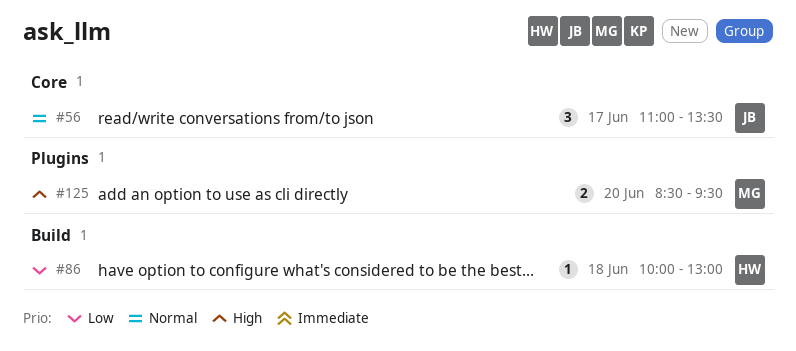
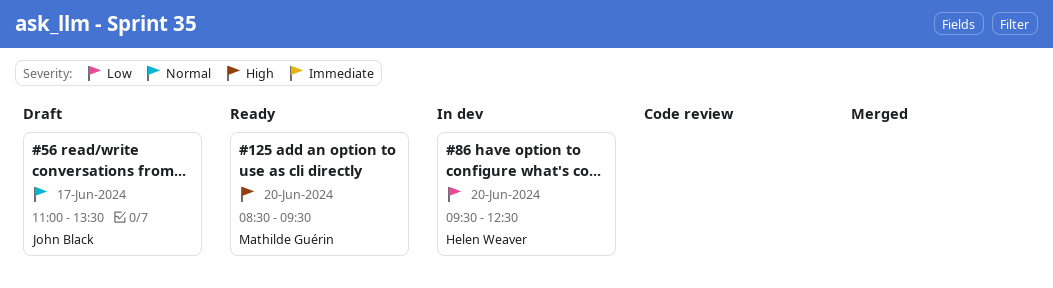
#86, day: Jun 18 -> Jun 20
#86, begins: 10:00 -> 09:30
#86, ends: 13:00 -> 12:30

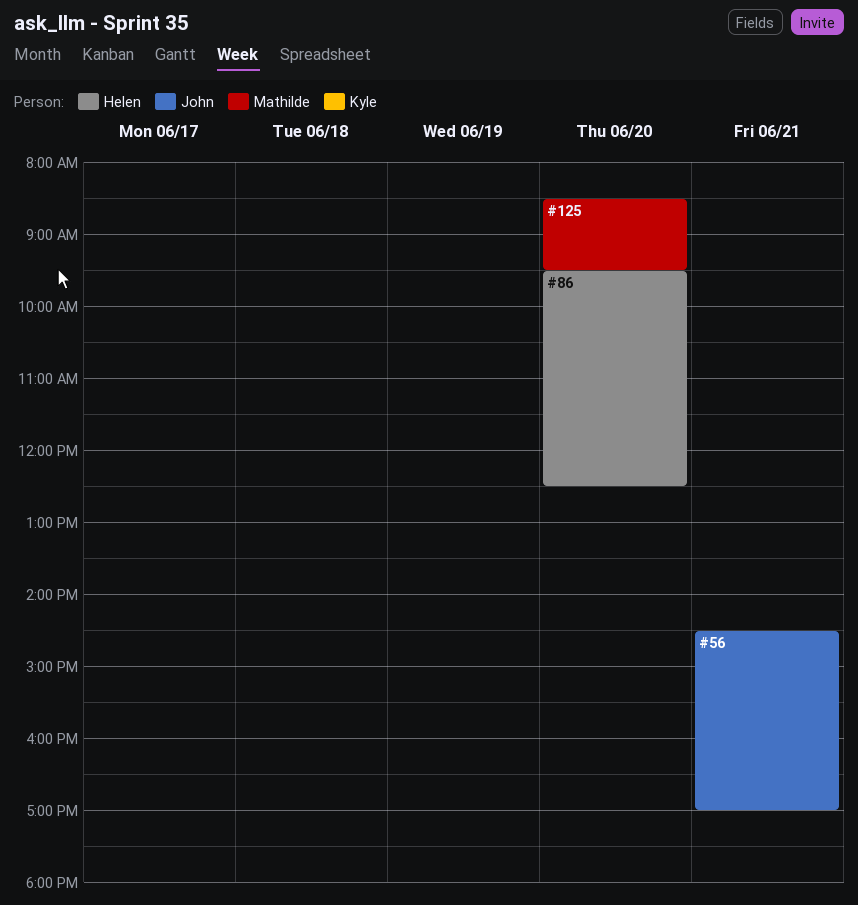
#56, day: Jun 17 -> Jun 21
#56, begins: 11:00 -> 14:30
#56, ends: 13:30 -> 17:00

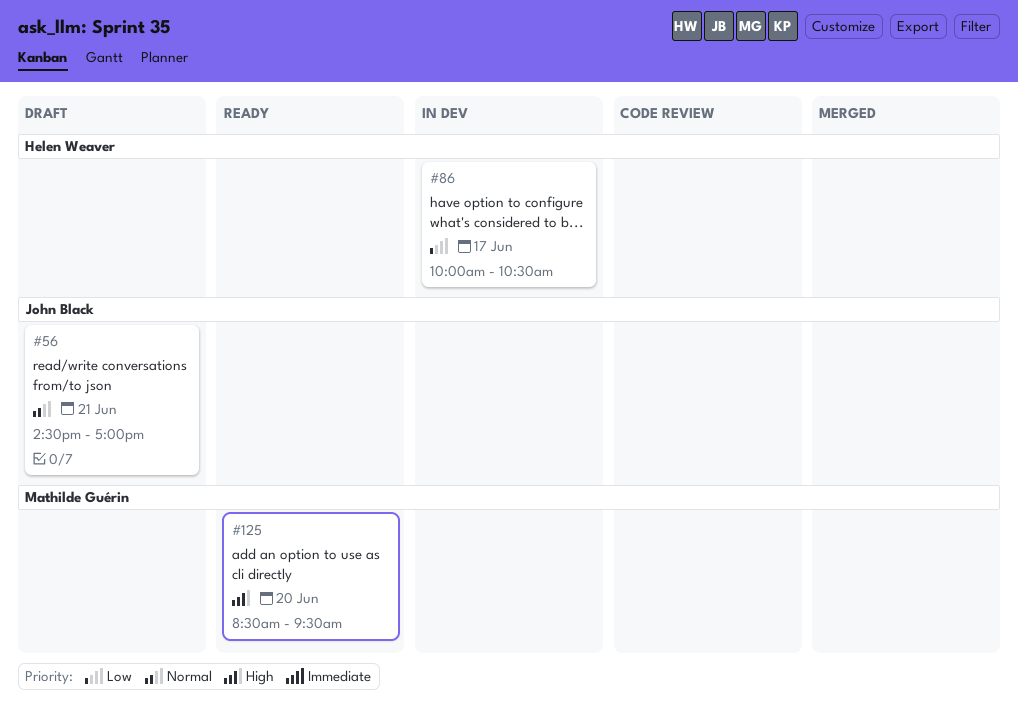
#86, day: Jun 20 -> Jun 17
#86, begins: 09:30 -> 10:00
#86, ends: 12:30 -> 10:30

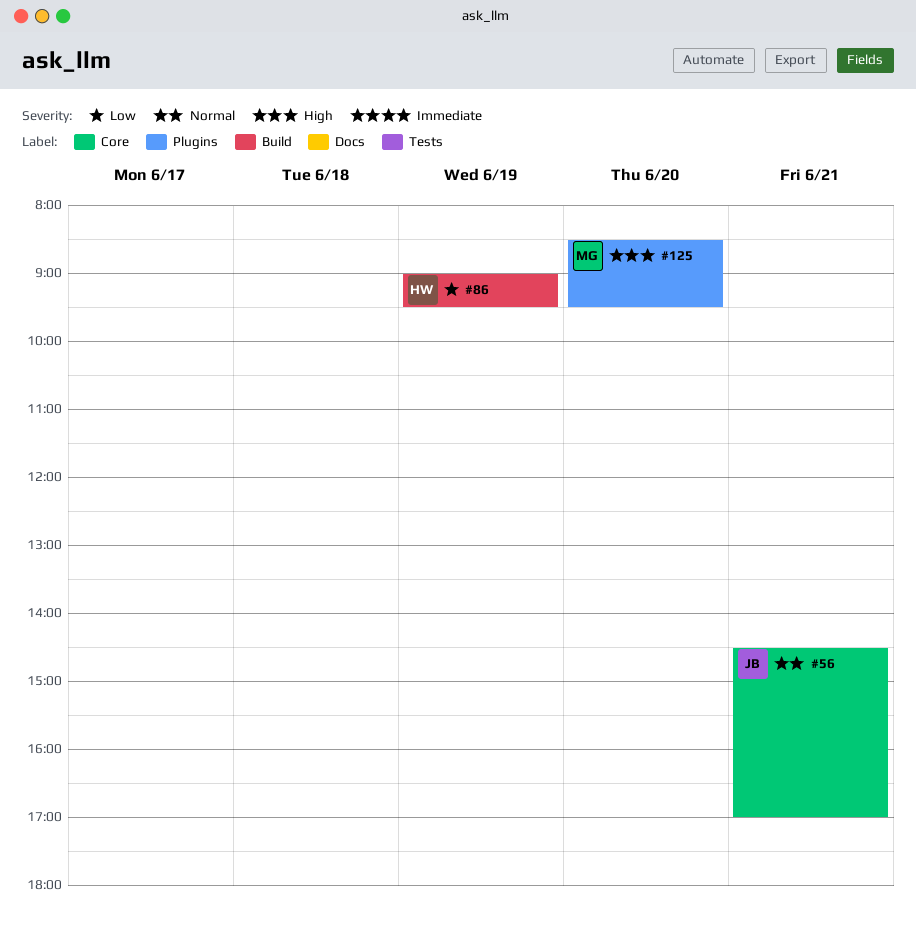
#86, day: Jun 17 -> Jun 19
#86, begins: 10:00 -> 09:00
#86, ends: 10:30 -> 09:30

